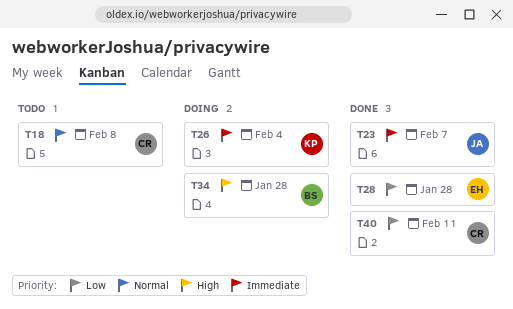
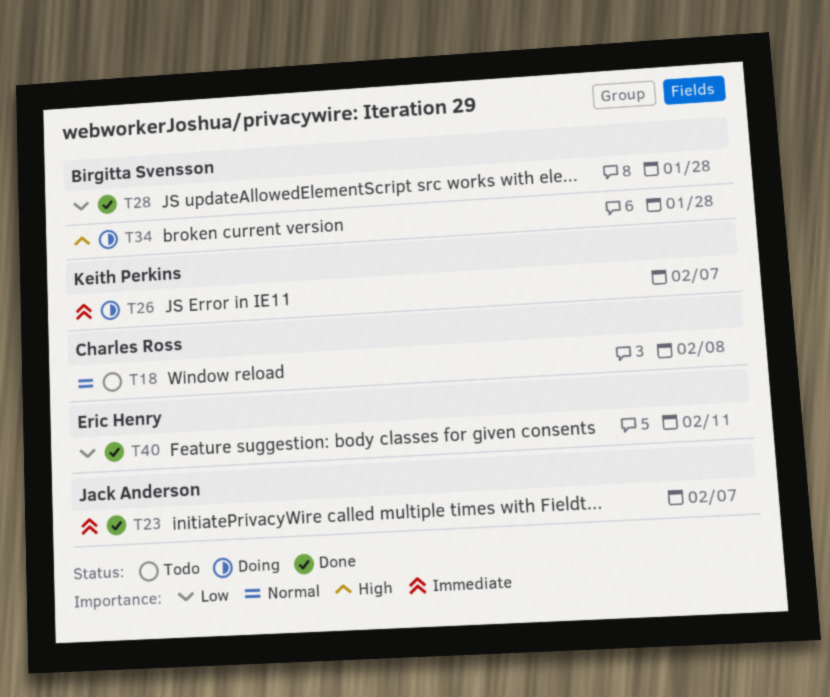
T26, due: Feb 4 -> Feb 7
T28, owner: Eric Henry -> Birgitta Svensson
T40, owner: Charles Ross -> Eric Henry

